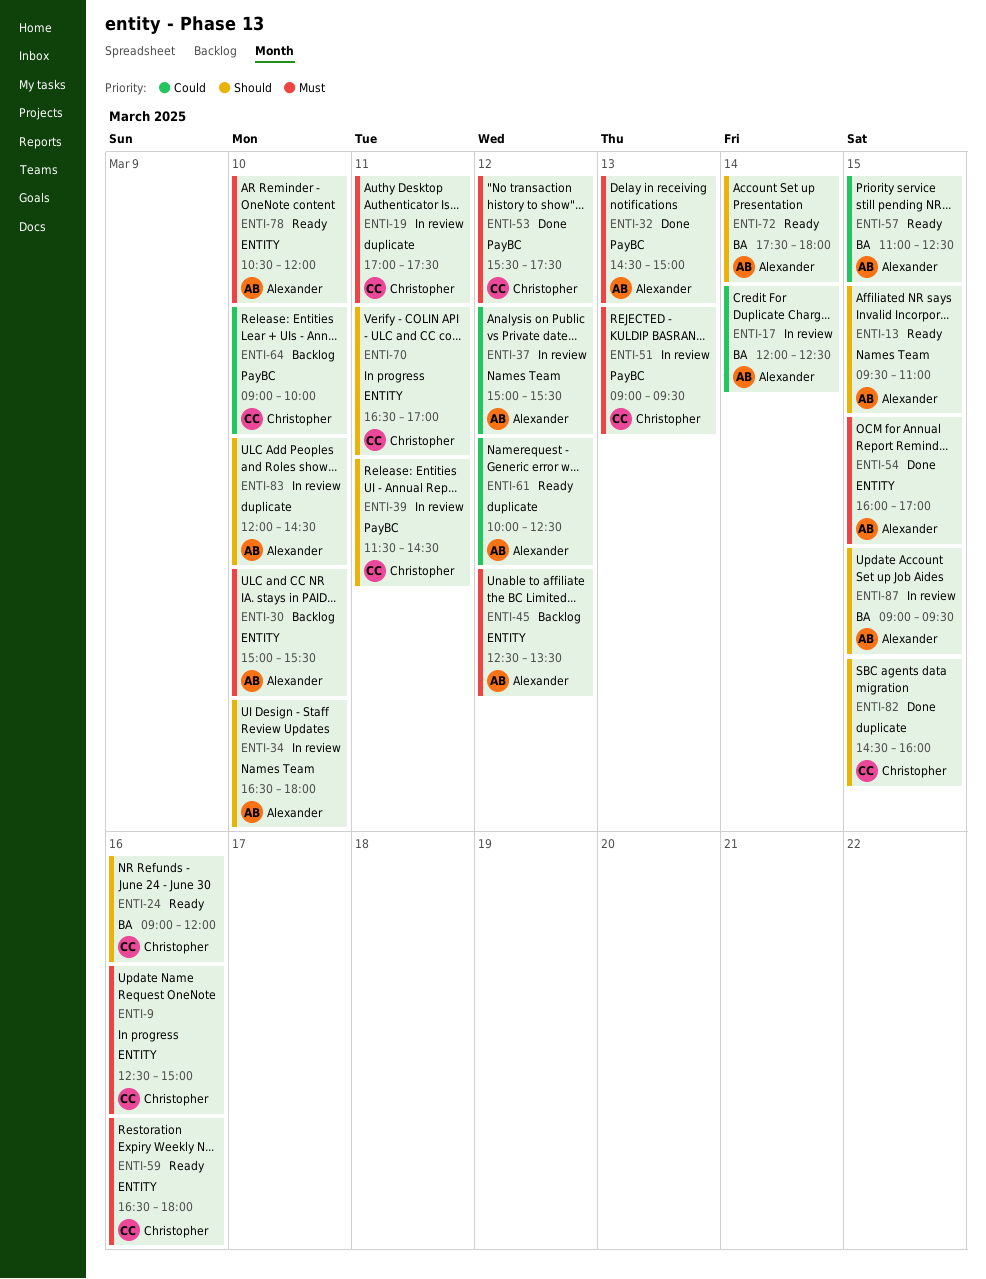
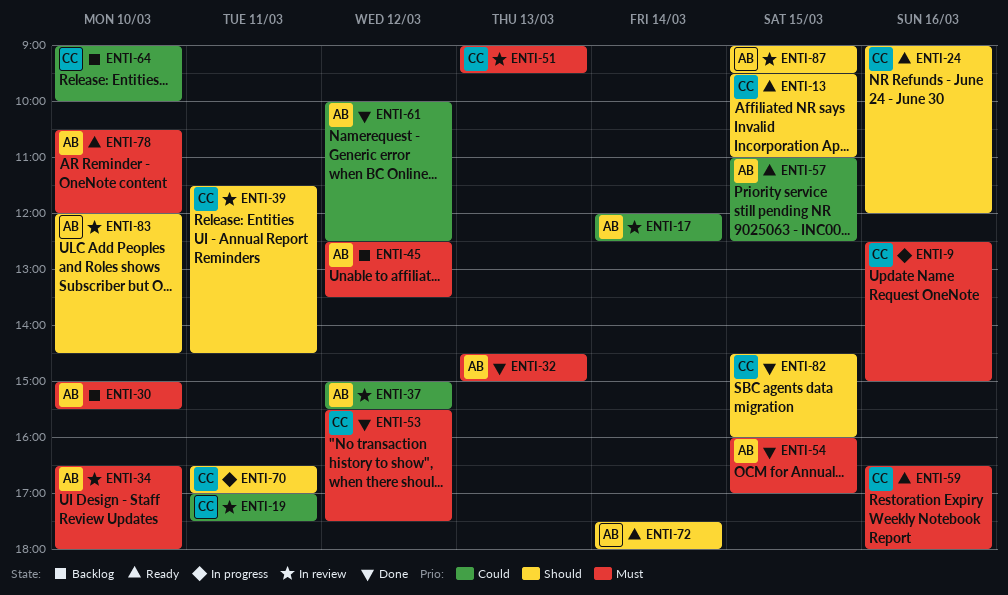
ENTI-13, owner: Alexander -> Christopher
ENTI-19, priority: Must -> Could
ENTI-34, priority: Should -> Must
ENTI-61, status: Ready -> Done

